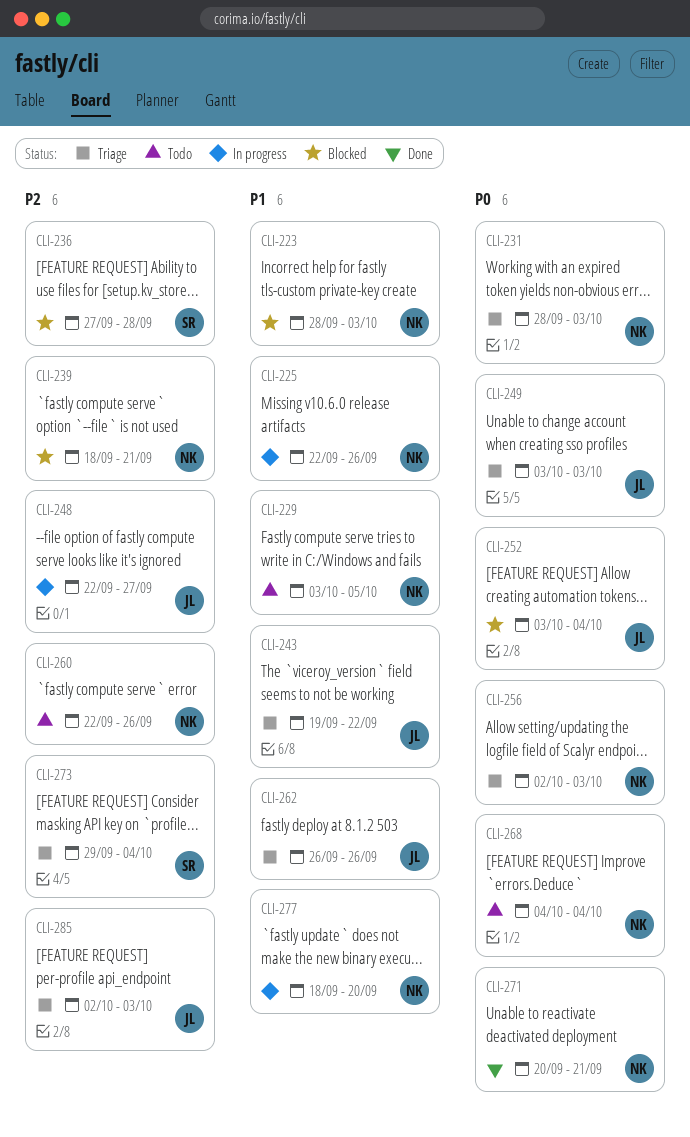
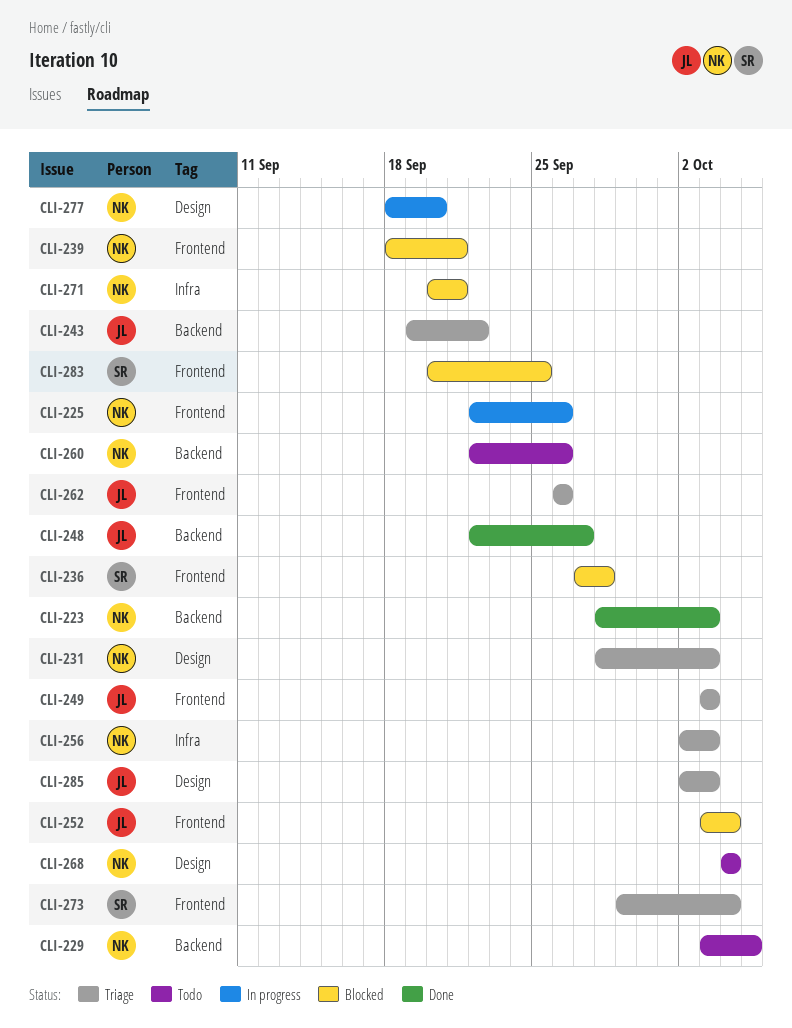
CLI-223, status: Blocked -> Done
CLI-248, status: In progress -> Done
CLI-271, status: Done -> Blocked
CLI-283: none -> present

